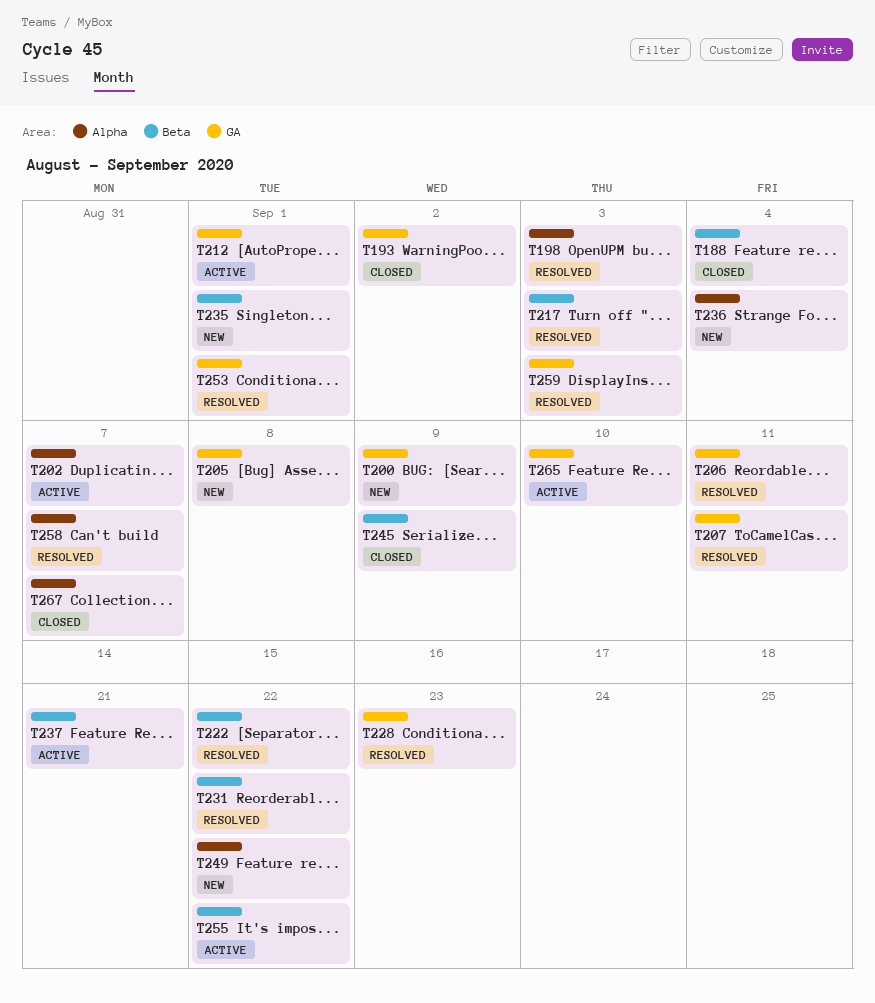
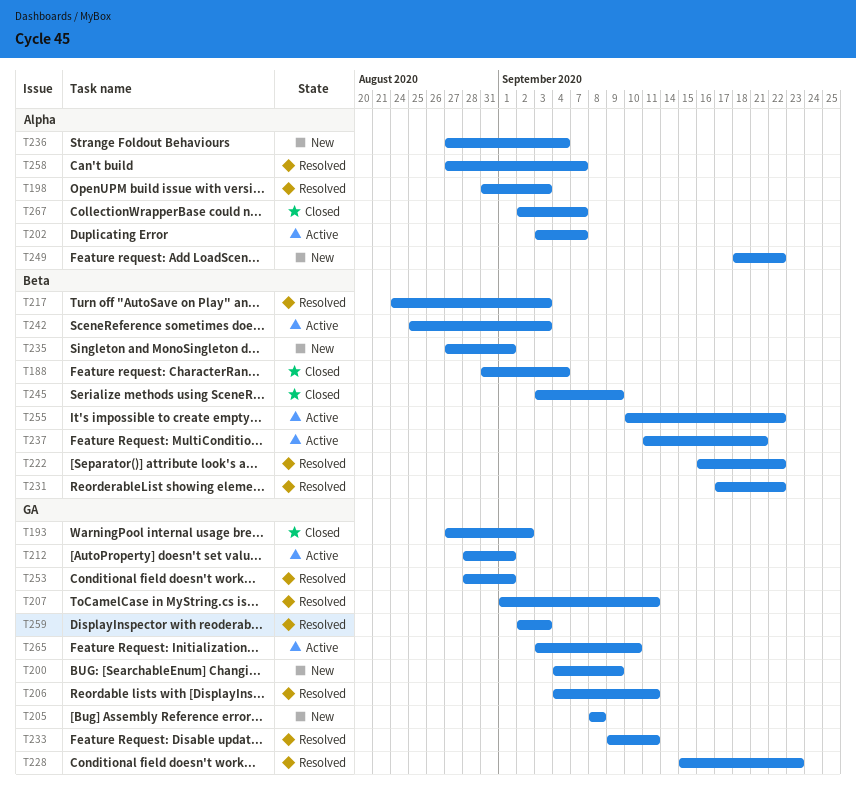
T233: none -> present
T242: none -> present

